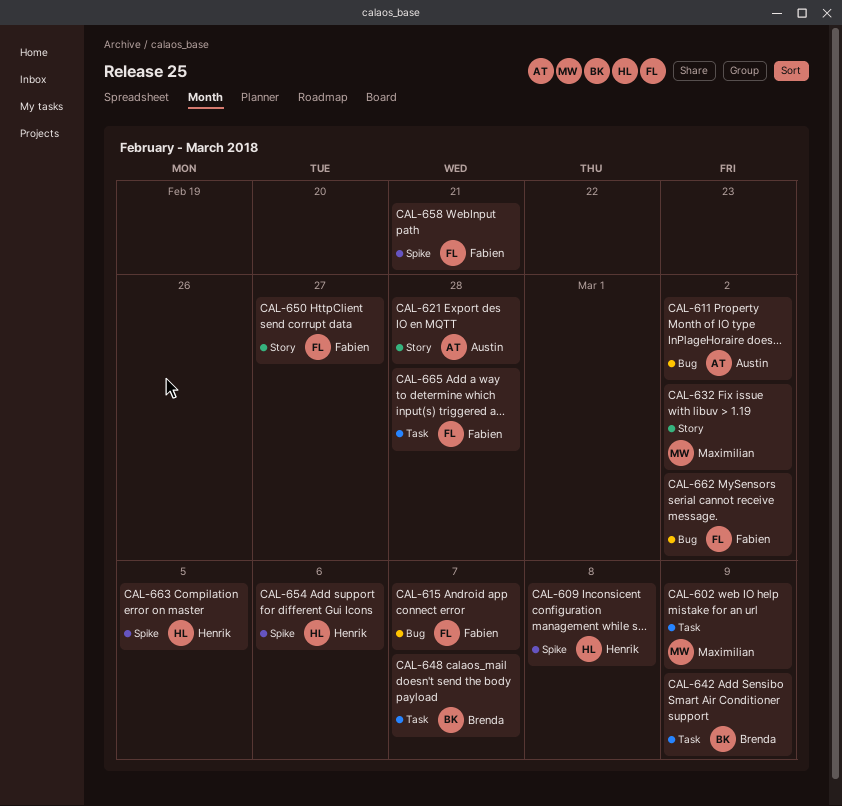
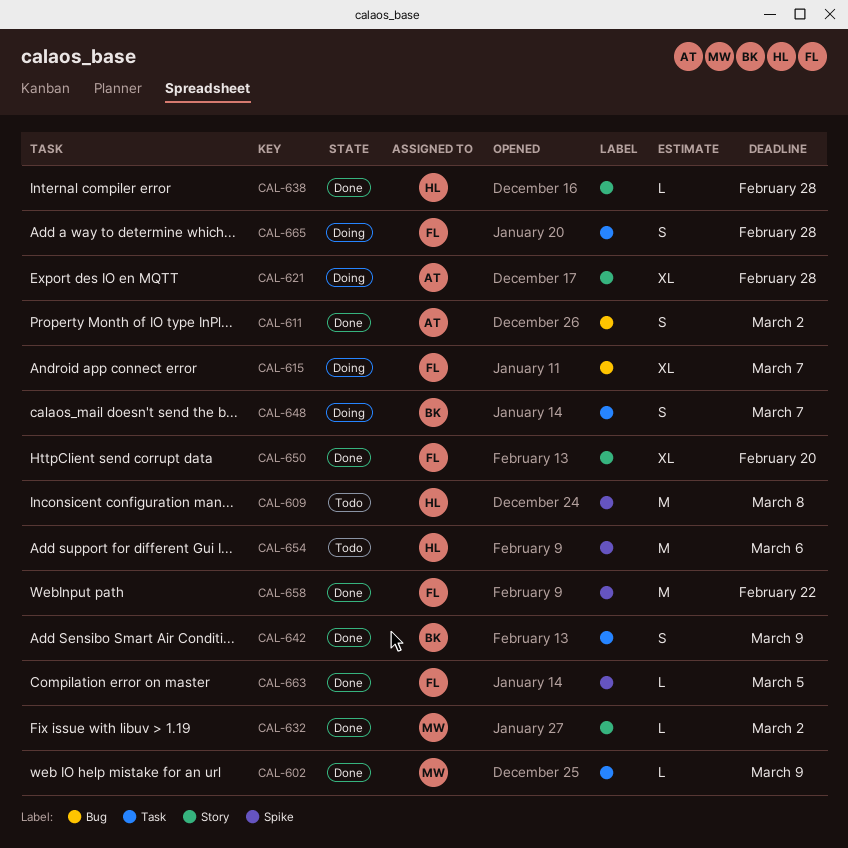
CAL-638: none -> present
CAL-650, due: Feb 27 -> Feb 20
CAL-658, due: Feb 21 -> Feb 22
CAL-662: present -> none
CAL-663, owner: Henrik -> Fabien

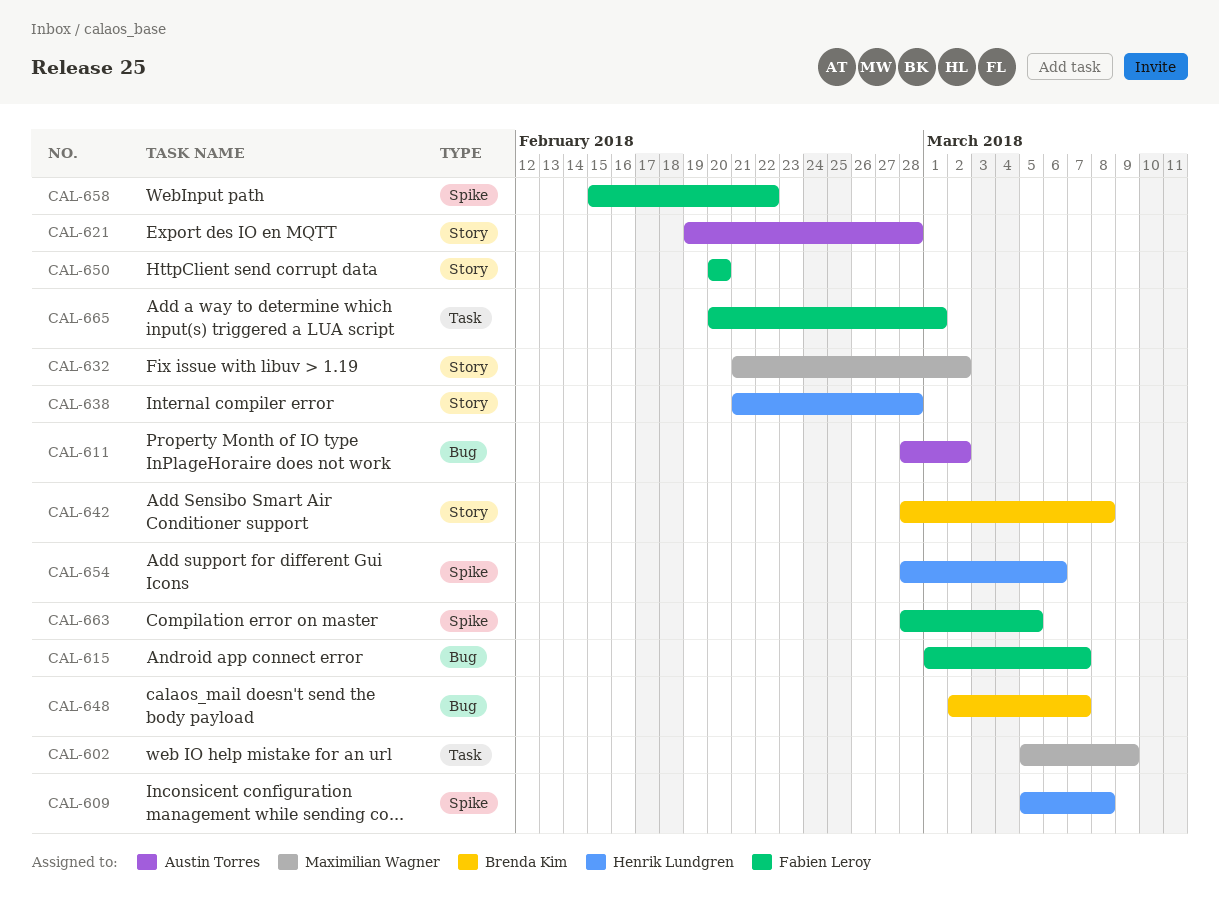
CAL-642, label: Task -> Story
CAL-642, due: Mar 9 -> Mar 8
CAL-648, label: Task -> Bug
CAL-665, due: Feb 28 -> Mar 1

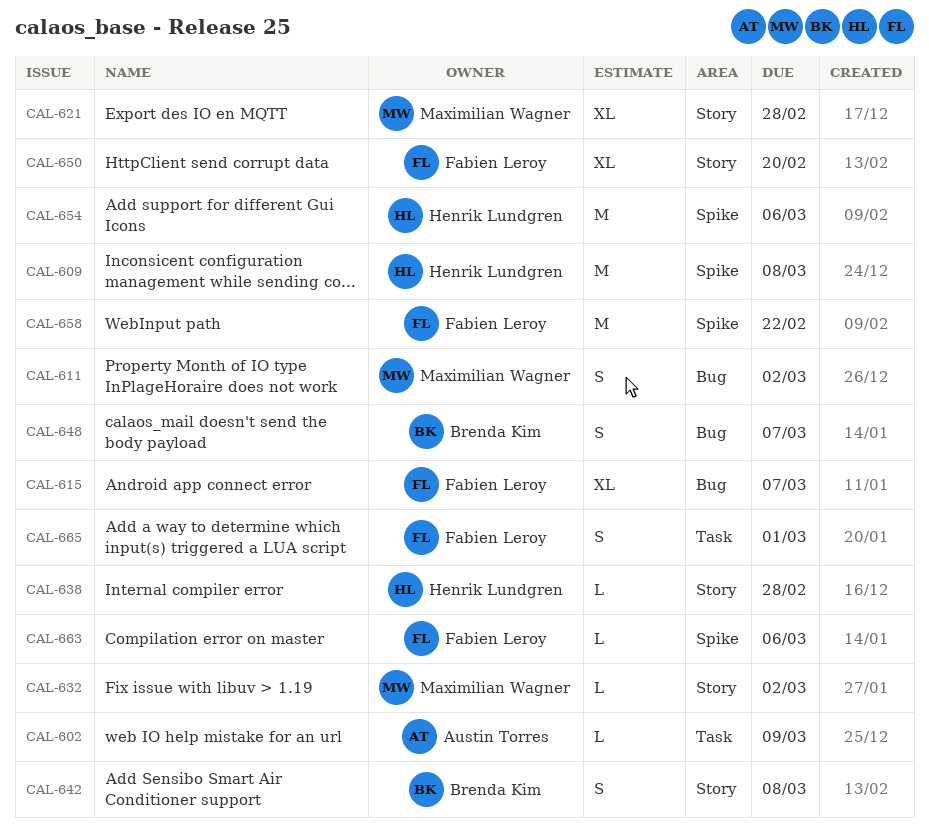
CAL-602, owner: Maximilian Wagner -> Austin Torres
CAL-611, owner: Austin Torres -> Maximilian Wagner
CAL-621, owner: Austin Torres -> Maximilian Wagner
CAL-663, due: Mar 5 -> Mar 6

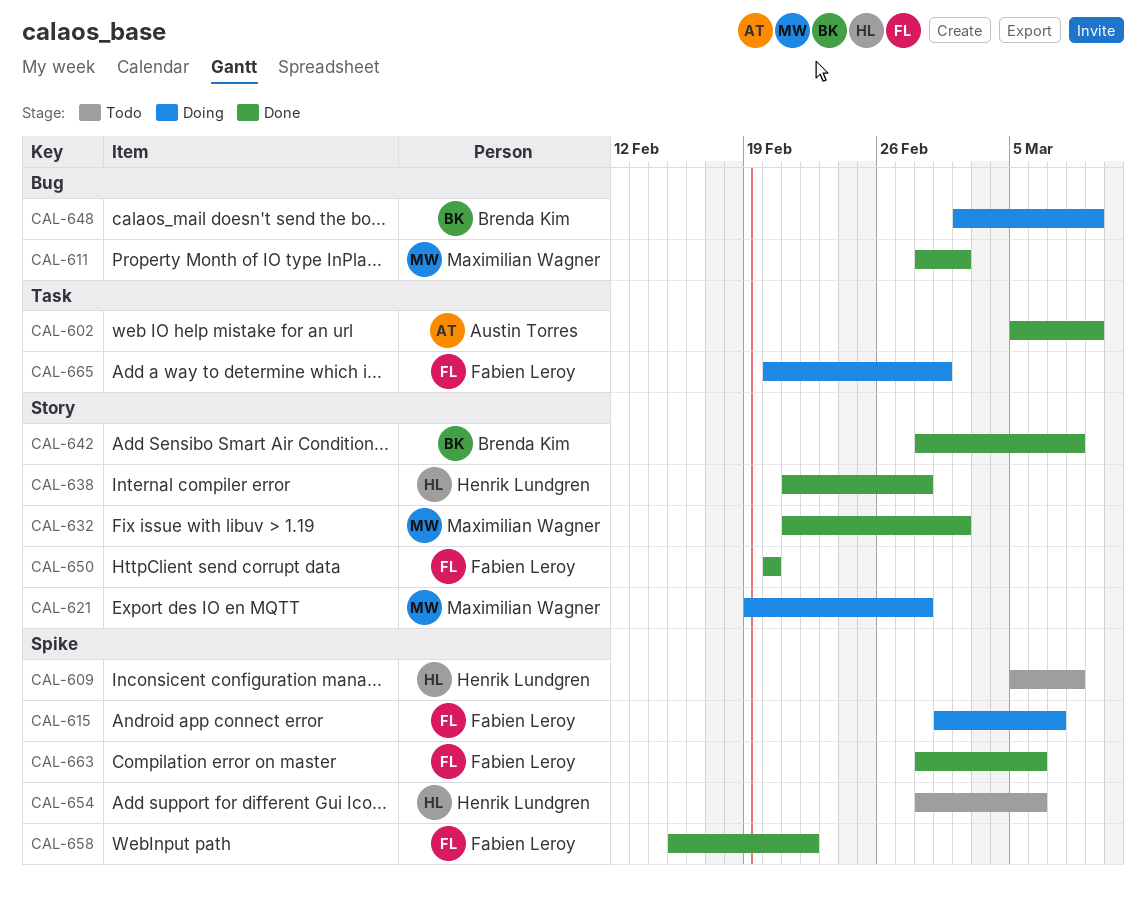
CAL-615, label: Bug -> Spike
CAL-648, due: Mar 7 -> Mar 9

